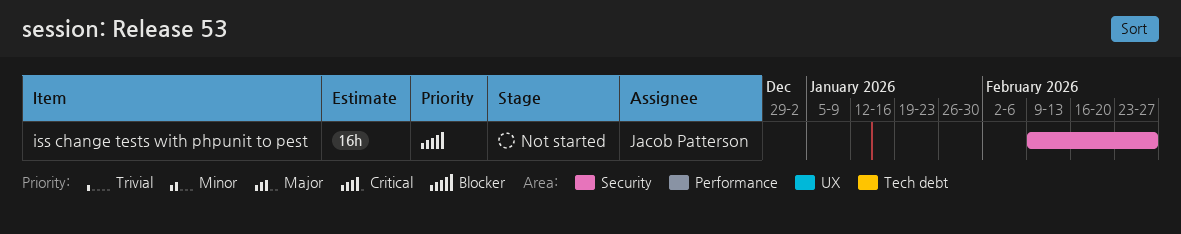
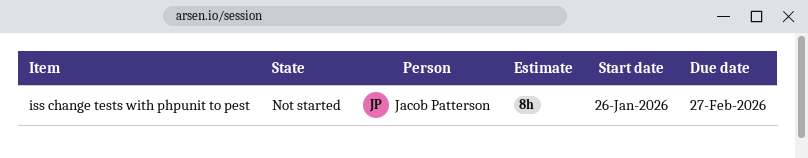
iss change tests with phpunit to pest, estimate: 16h -> 8h
iss change tests with phpunit to pest, start: Feb 9 -> Jan 26

